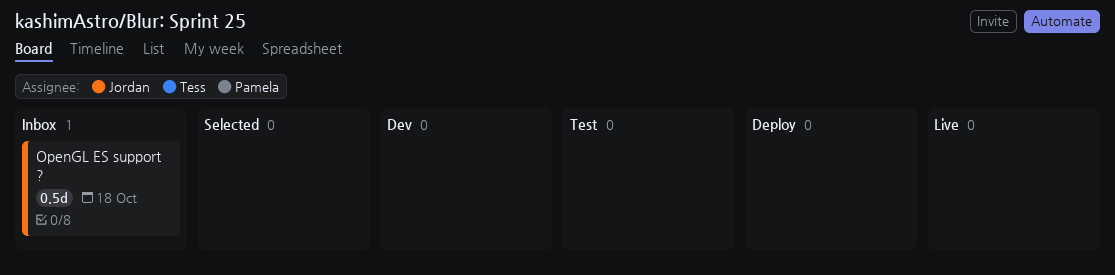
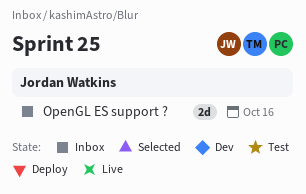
OpenGL ES support ?, estimate: 0.5d -> 2d
OpenGL ES support ?, due: Oct 18 -> Oct 16

